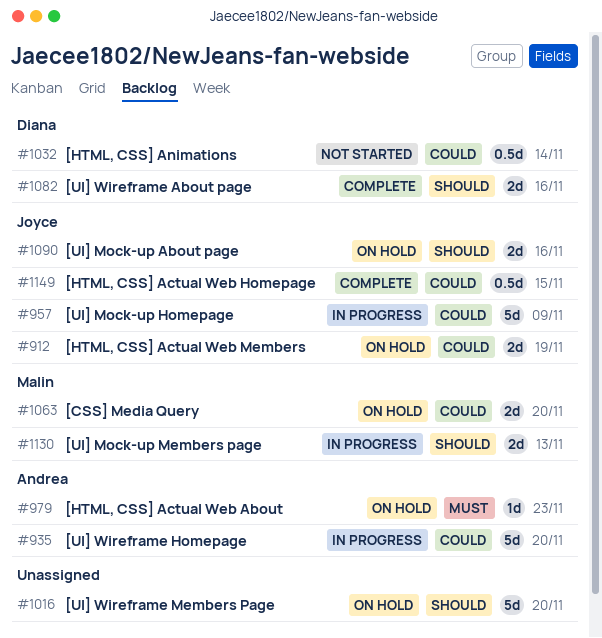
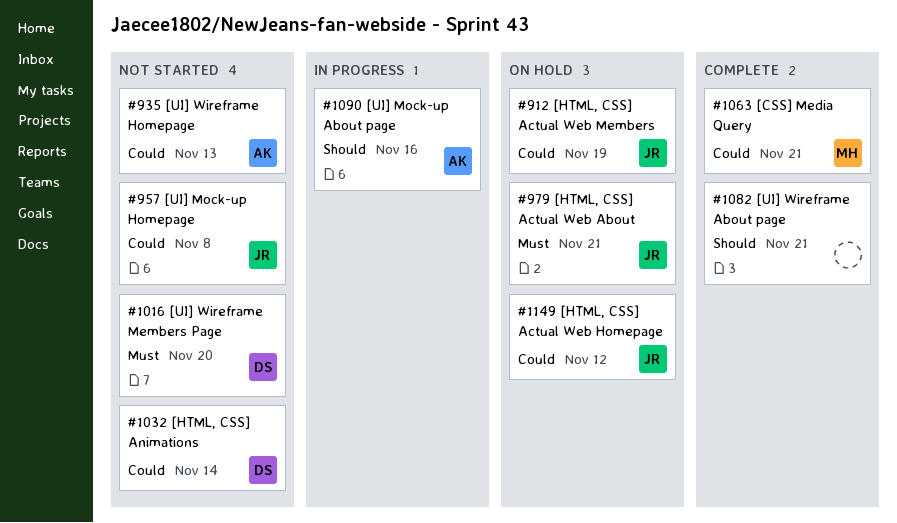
#935, status: In progress -> Not started
#935, due: Nov 20 -> Nov 13
#957, status: In progress -> Not started
#957, due: Nov 9 -> Nov 8
#979, owner: Andrea -> Joyce
#979, due: Nov 23 -> Nov 21
#1016, status: On hold -> Not started
#1016, owner: none -> Diana
#1016, priority: Should -> Must
#1063, status: On hold -> Complete
#1063, due: Nov 20 -> Nov 21
#1082, owner: Diana -> none
#1082, due: Nov 16 -> Nov 21
#1090, status: On hold -> In progress
#1090, owner: Joyce -> Andrea
#1130: present -> none
#1149, status: Complete -> On hold
#1149, due: Nov 15 -> Nov 12

